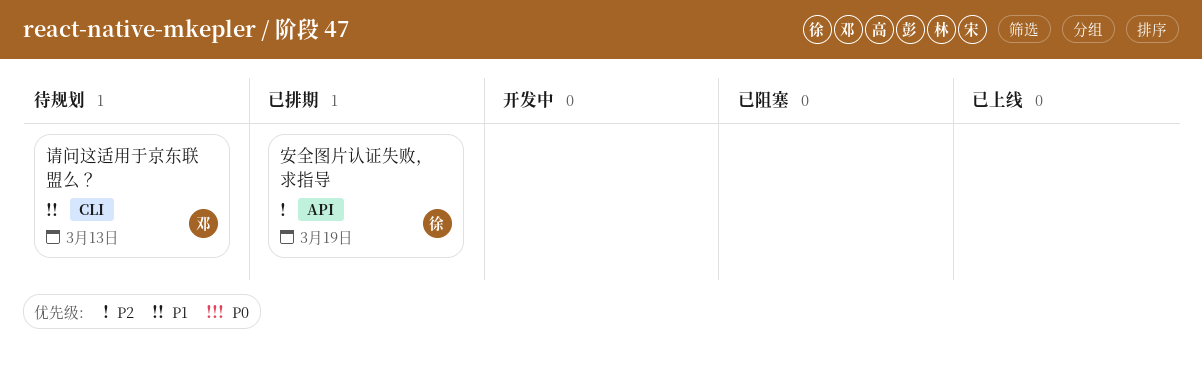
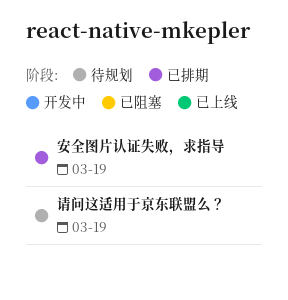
请问这适用于京东联盟么？, due: Mar 13 -> Mar 19

